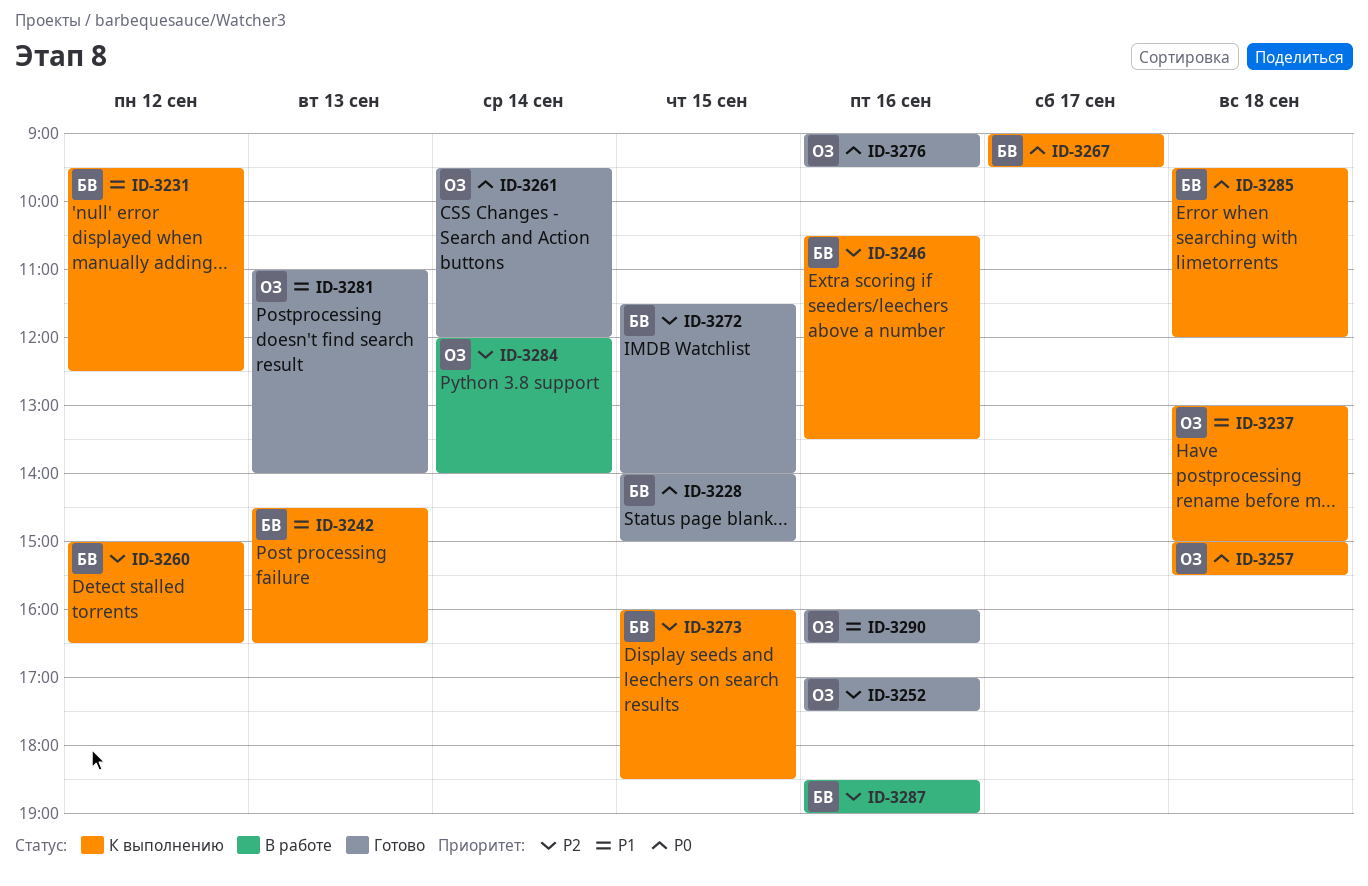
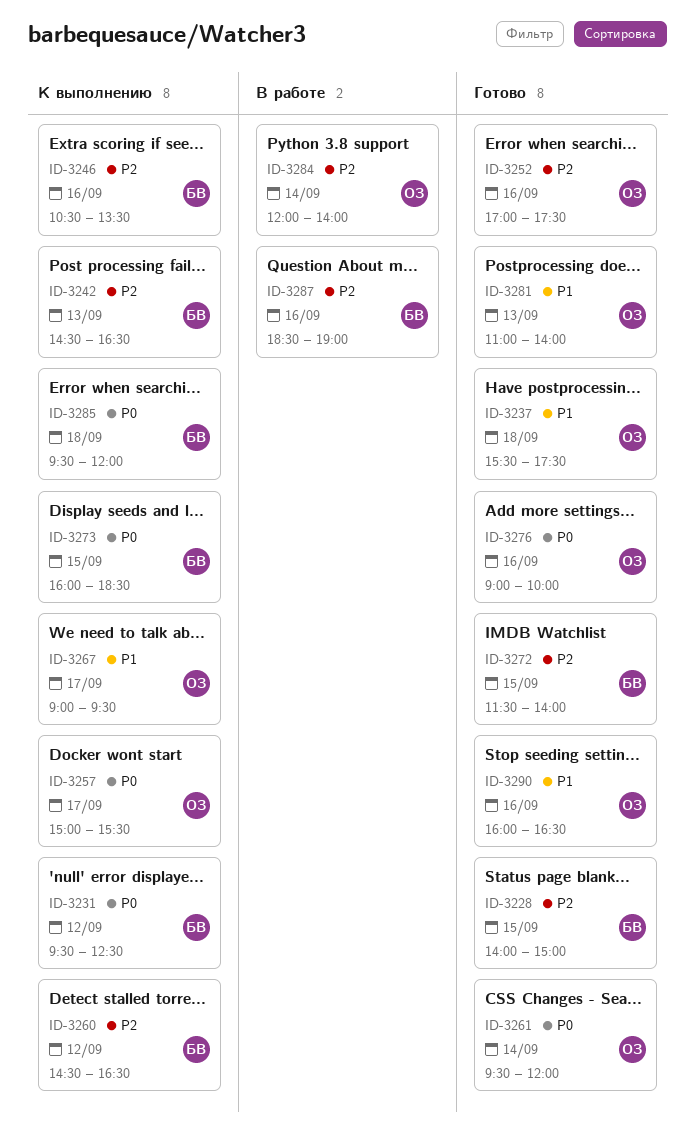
ID-3228, priority: P0 -> P2
ID-3231, priority: P1 -> P0
ID-3237, status: К выполнению -> Готово
ID-3237, begins: 13:00 -> 15:30
ID-3237, ends: 15:00 -> 17:30
ID-3242, priority: P1 -> P2
ID-3257, day: Sep 18 -> Sep 17
ID-3260, begins: 15:00 -> 14:30
ID-3267, owner: БВ -> ОЗ
ID-3267, priority: P0 -> P1
ID-3273, priority: P2 -> P0
ID-3276, ends: 09:30 -> 10:00

